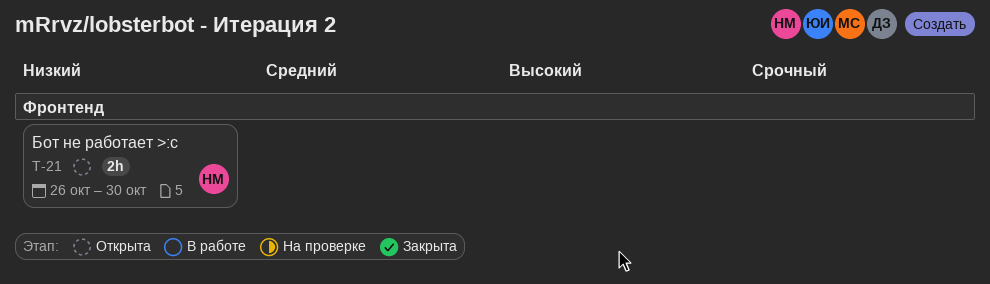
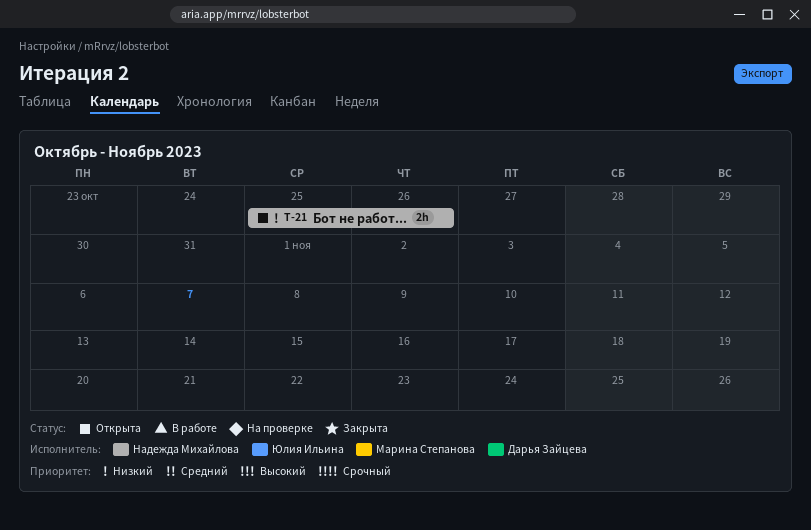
T-21, start: Oct 26 -> Oct 25
T-21, due: Oct 30 -> Oct 26

